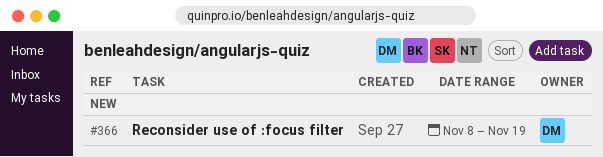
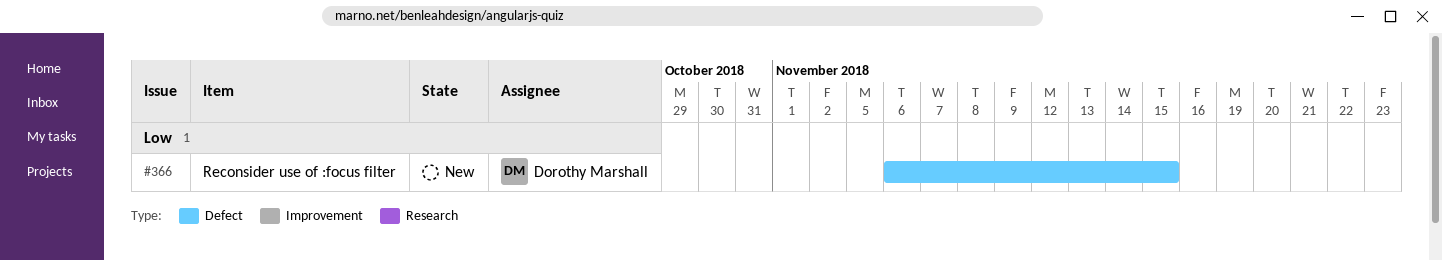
#366, start: Nov 8 -> Nov 6
#366, due: Nov 19 -> Nov 15

